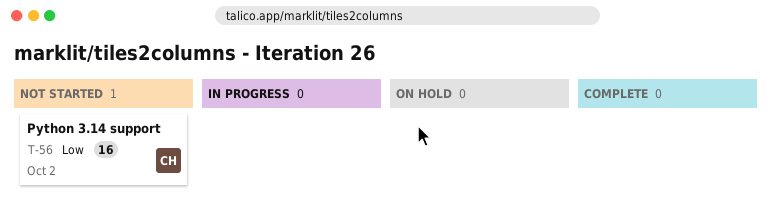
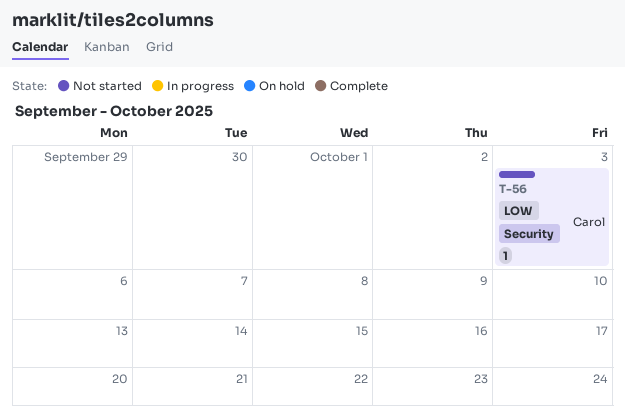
T-56, estimate: 16 -> 1
T-56, due: Oct 2 -> Oct 3

